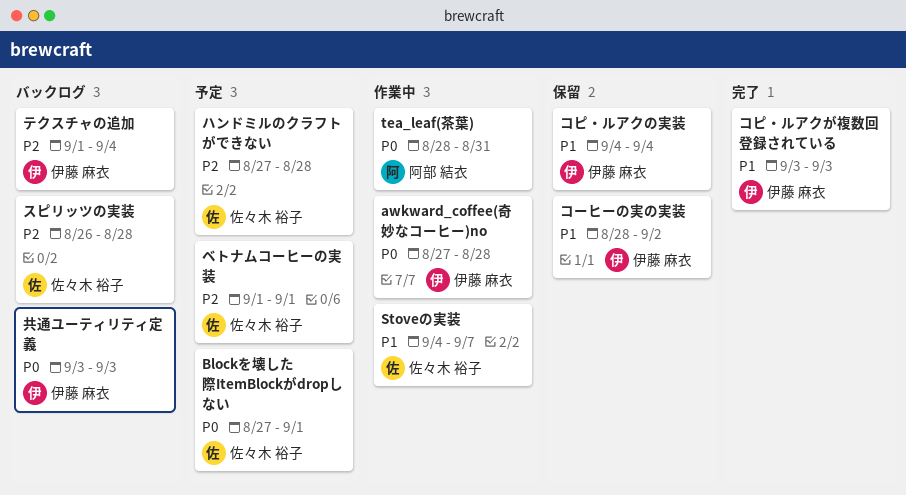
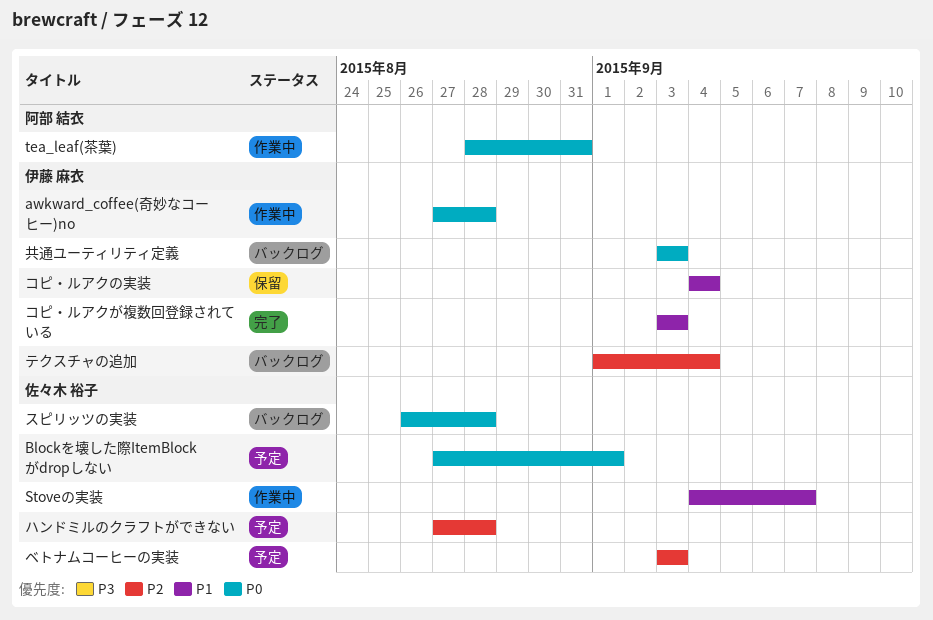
コーヒーの実の実装: present -> none
スピリッツの実装, priority: P2 -> P0
ベトナムコーヒーの実装, start: Sep 1 -> Sep 3
ベトナムコーヒーの実装, due: Sep 1 -> Sep 3

